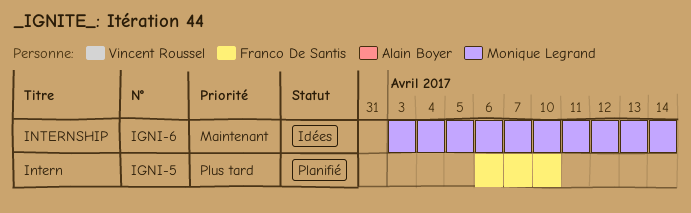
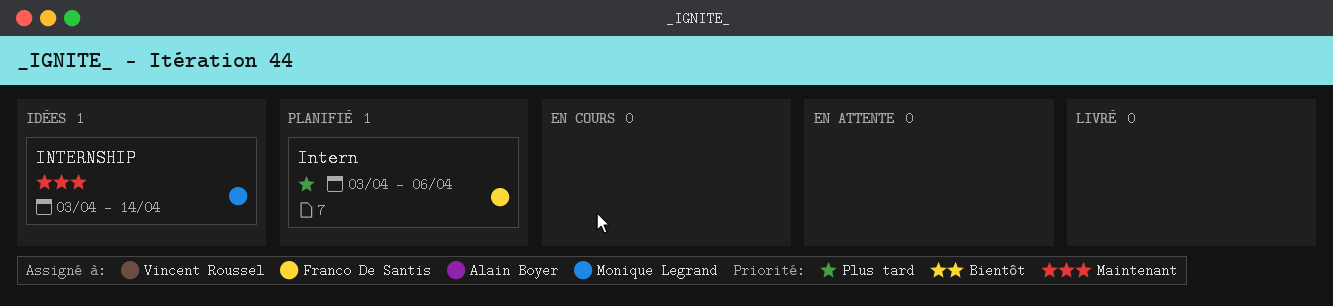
Intern, start: Apr 6 -> Apr 3
Intern, due: Apr 10 -> Apr 6

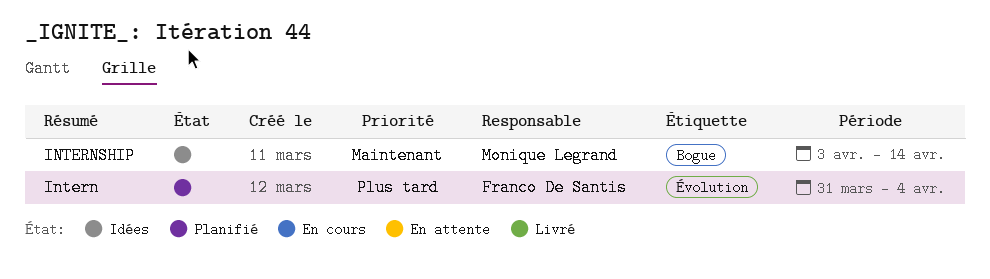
Intern, start: Apr 3 -> Mar 31
Intern, due: Apr 6 -> Apr 4

